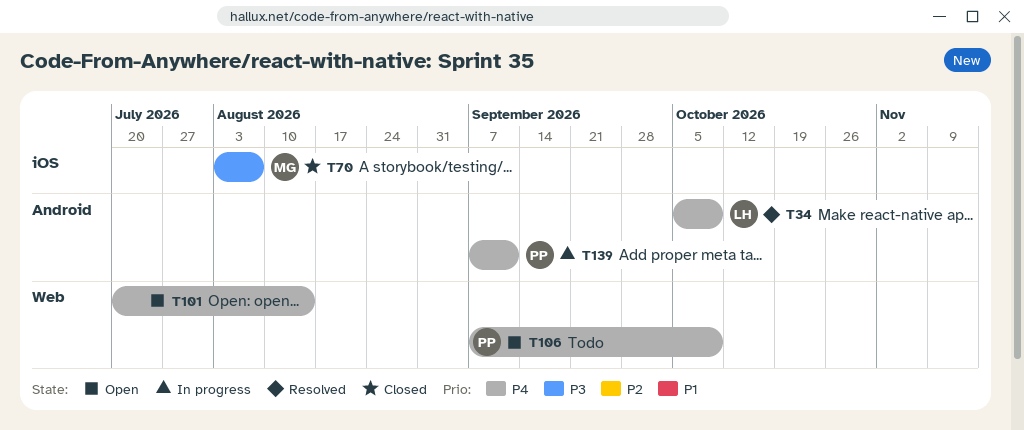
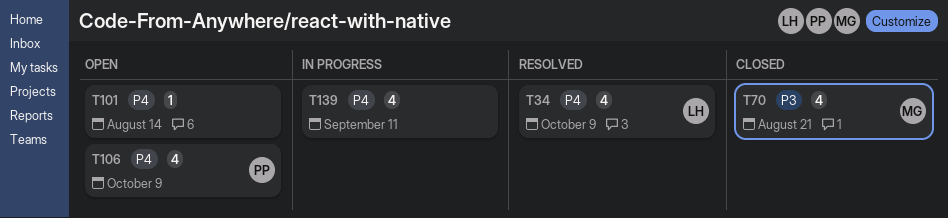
T70, due: Aug 7 -> Aug 21
T139, owner: PP -> none

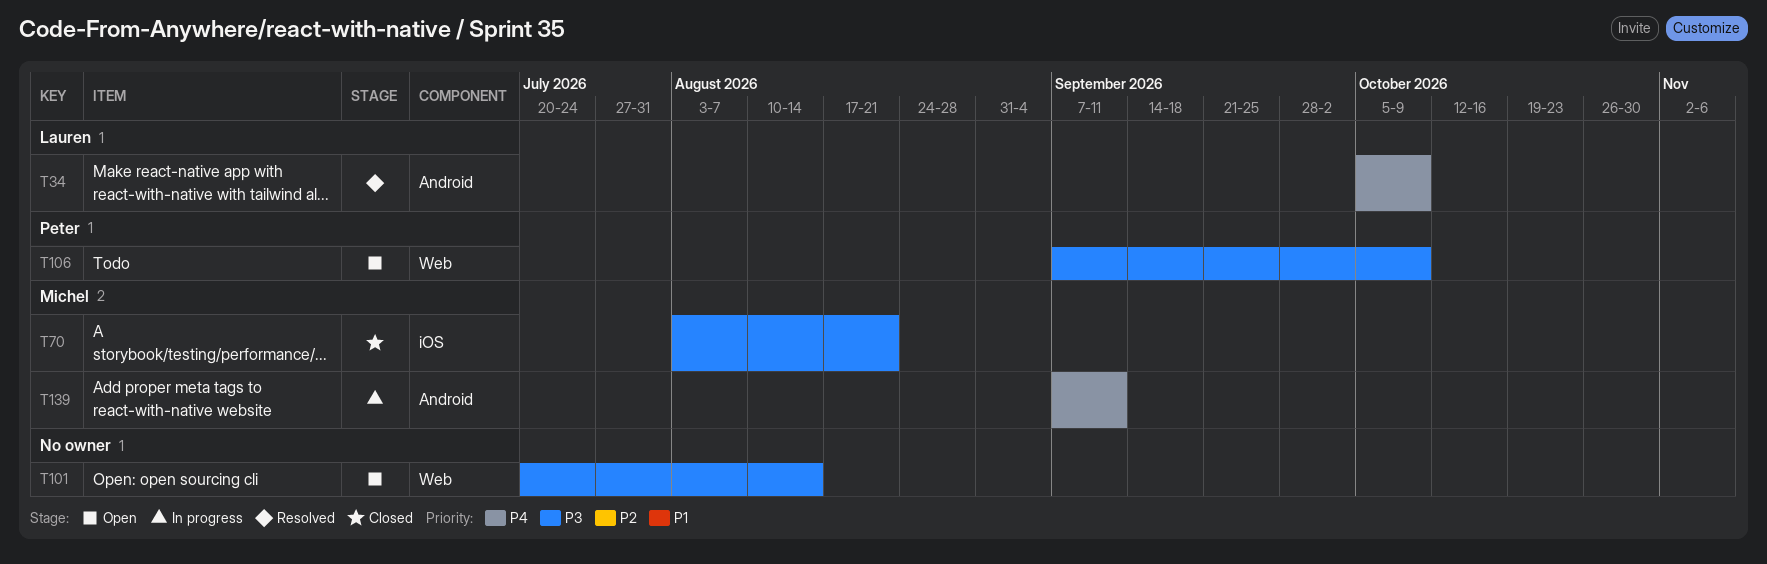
T101, priority: P4 -> P3
T106, priority: P4 -> P3
T139, owner: none -> Michel

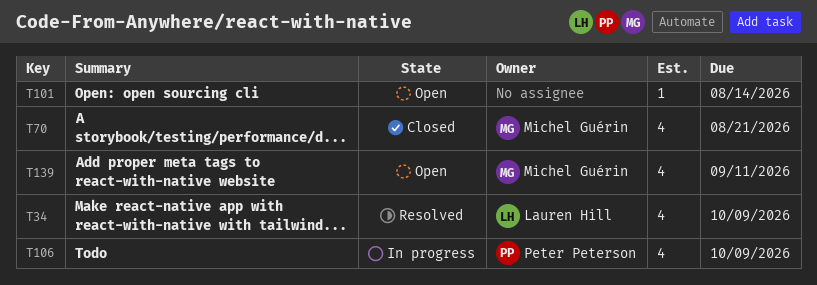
T106, status: Open -> In progress
T139, status: In progress -> Open

